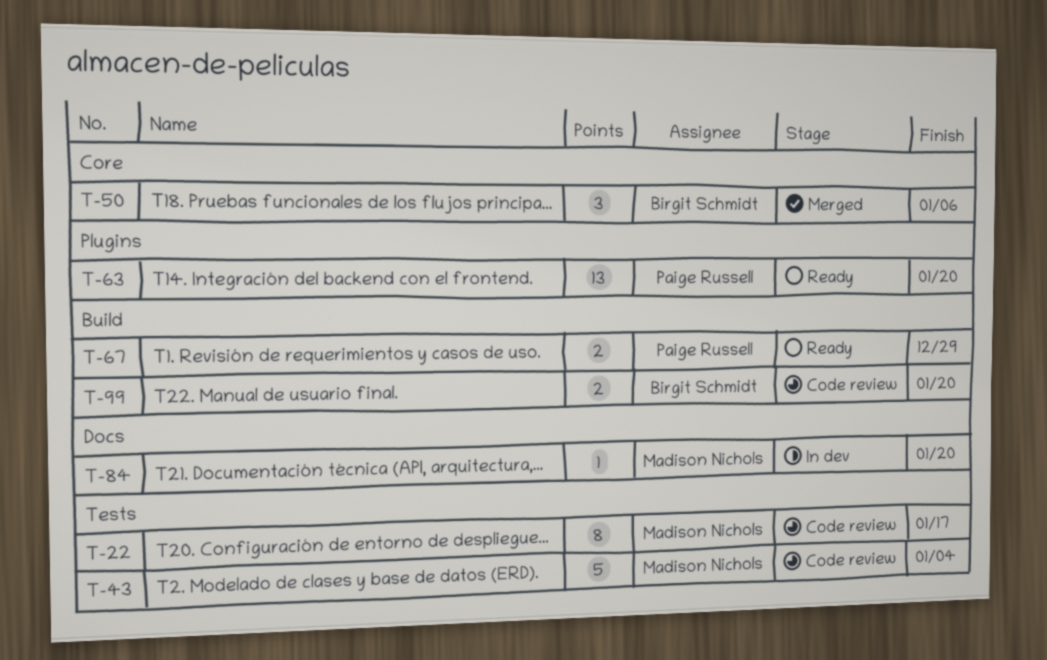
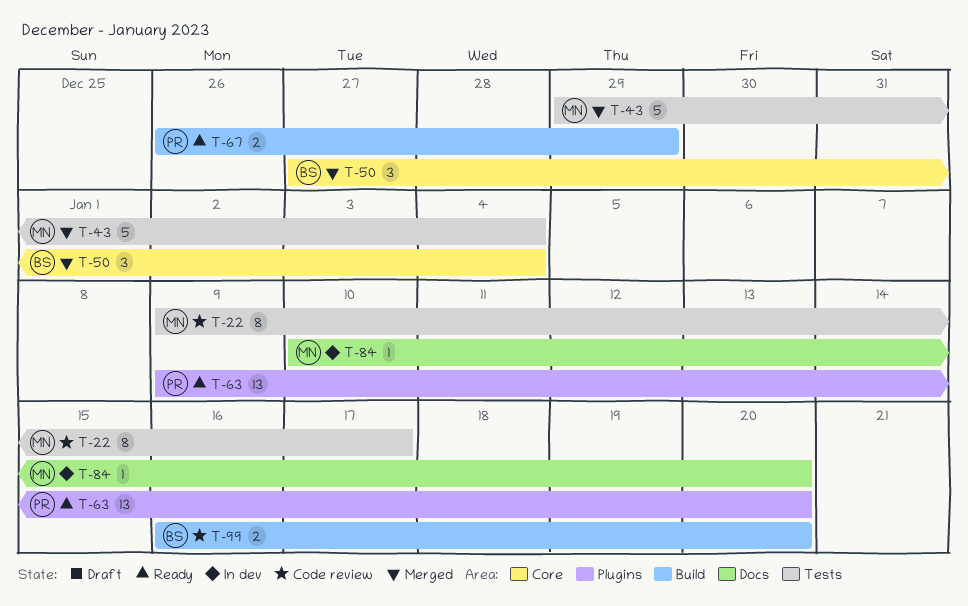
T-43, status: Code review -> Merged
T-50, due: Jan 6 -> Jan 4

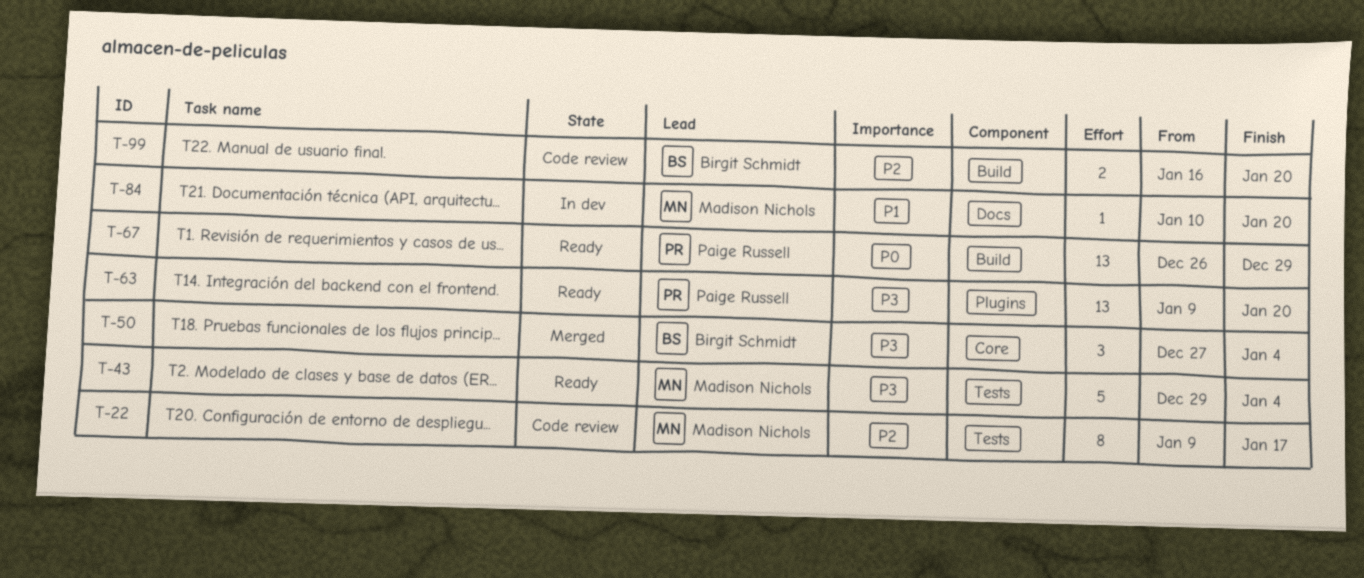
T-43, status: Merged -> Ready
T-67, estimate: 2 -> 13

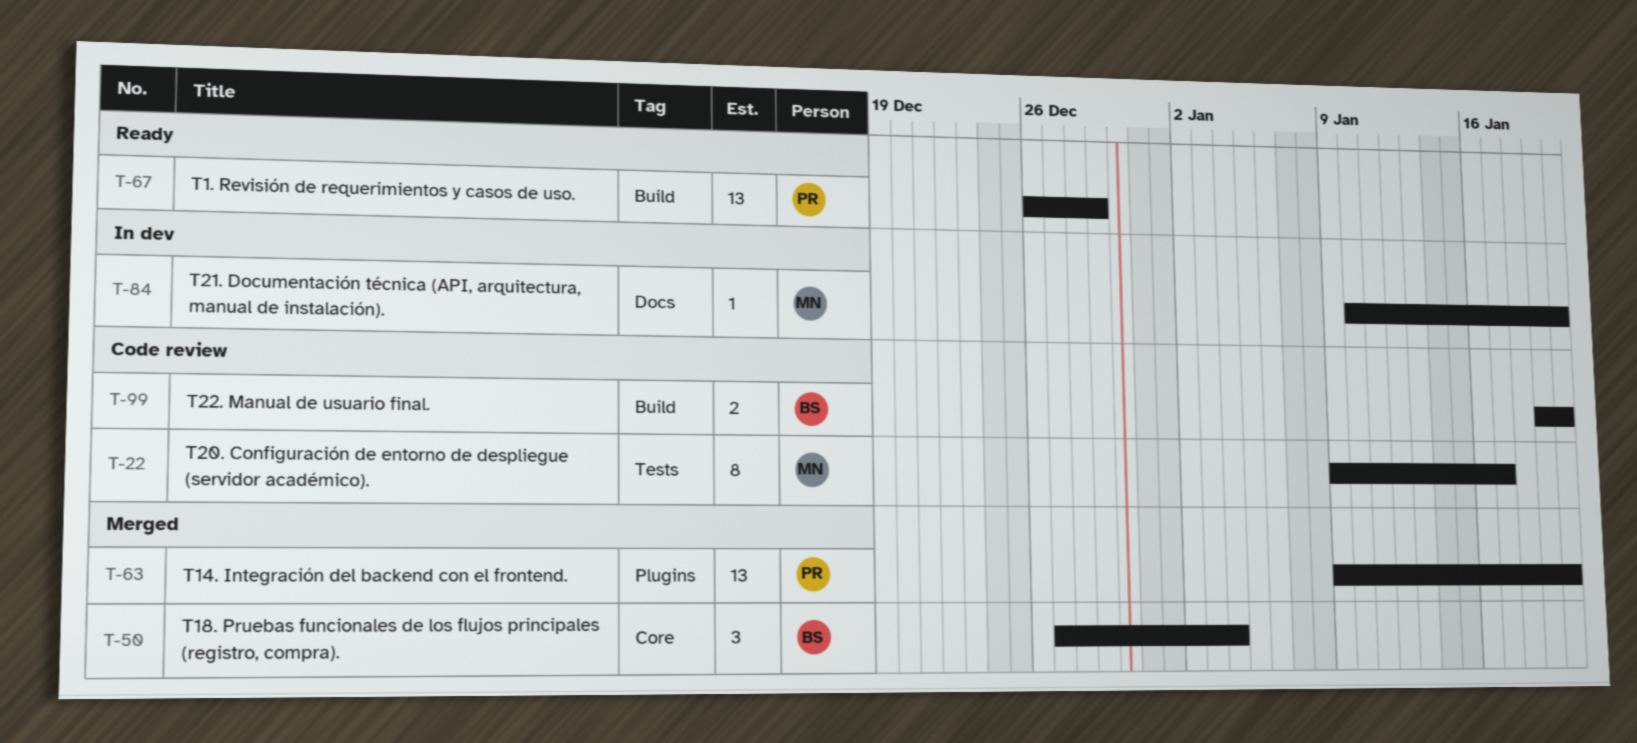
T-43: present -> none
T-63, status: Ready -> Merged
T-99, start: Jan 16 -> Jan 19

